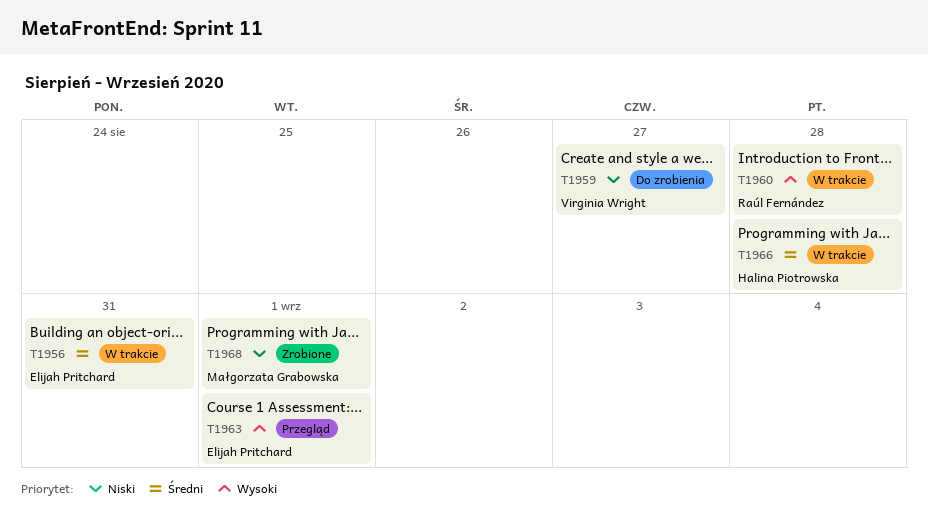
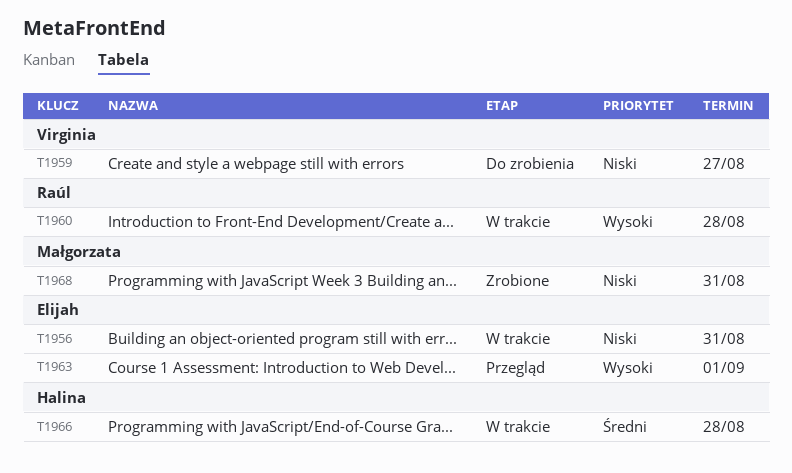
T1956, priority: Średni -> Niski
T1968, due: Sep 1 -> Aug 31

